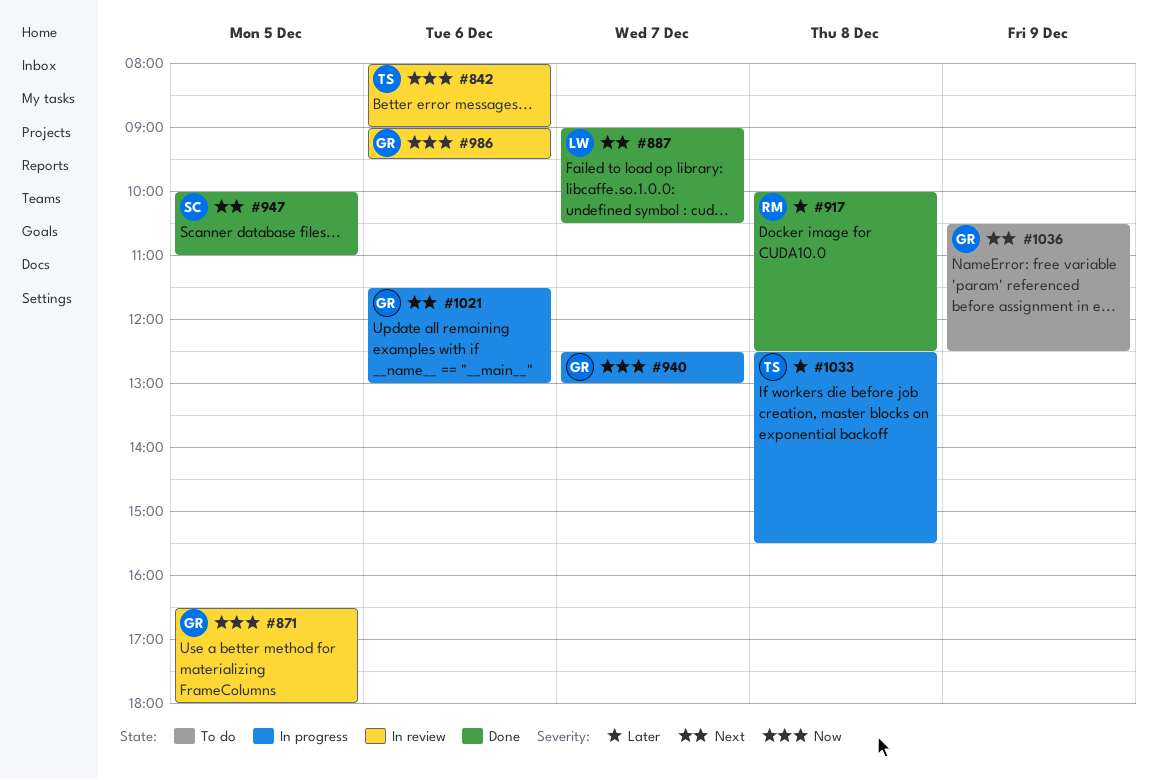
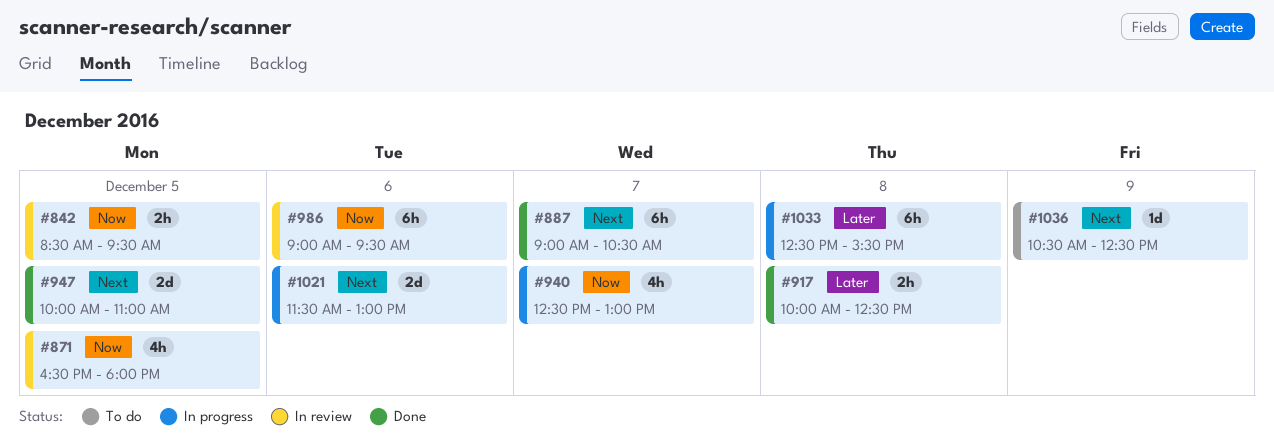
#842, day: Dec 6 -> Dec 5
#842, begins: 08:00 -> 08:30
#842, ends: 09:00 -> 09:30

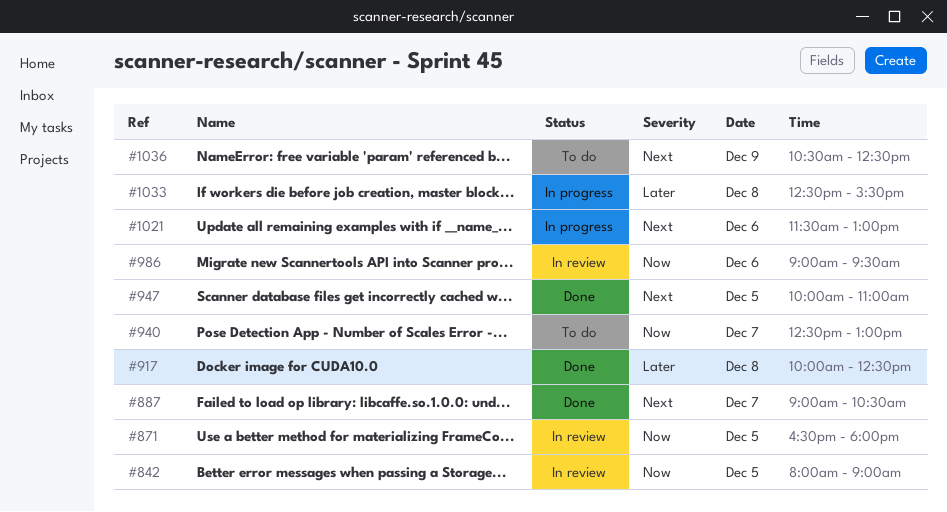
#842, begins: 08:30 -> 08:00
#842, ends: 09:30 -> 09:00
#940, status: In progress -> To do

